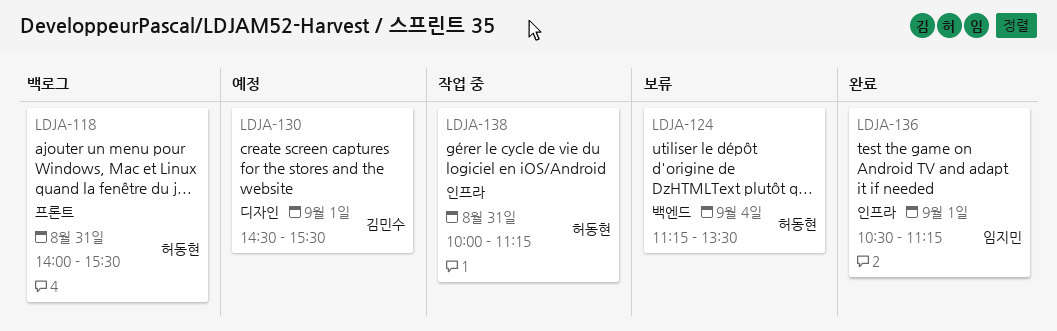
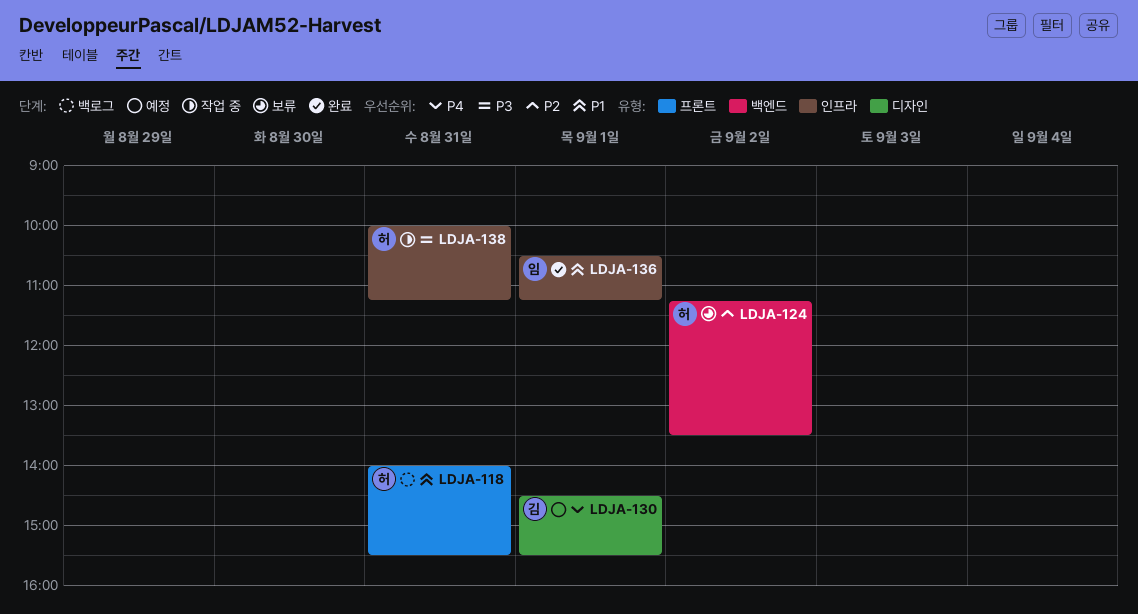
LDJA-124, day: Sep 4 -> Sep 2

